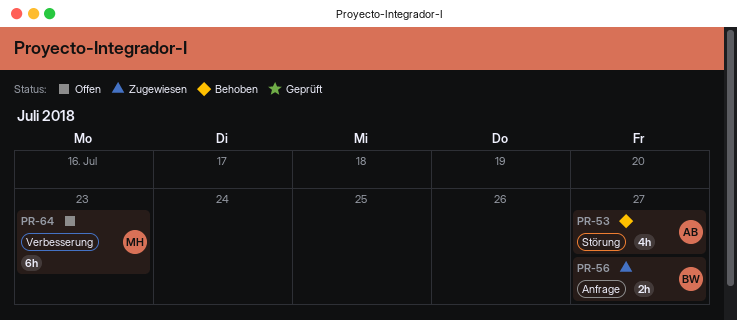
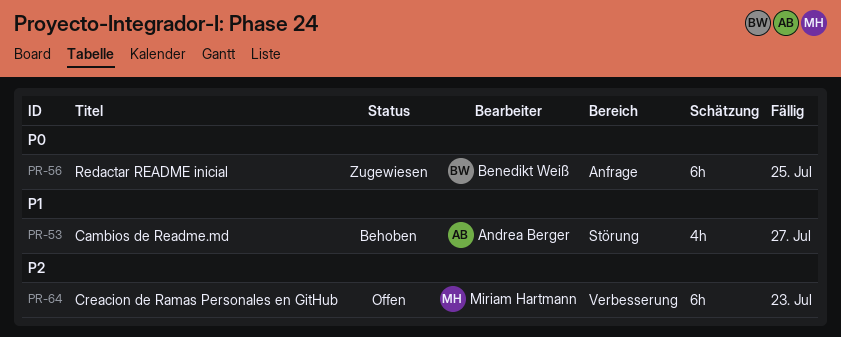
PR-56, estimate: 2h -> 6h
PR-56, due: Jul 27 -> Jul 25

